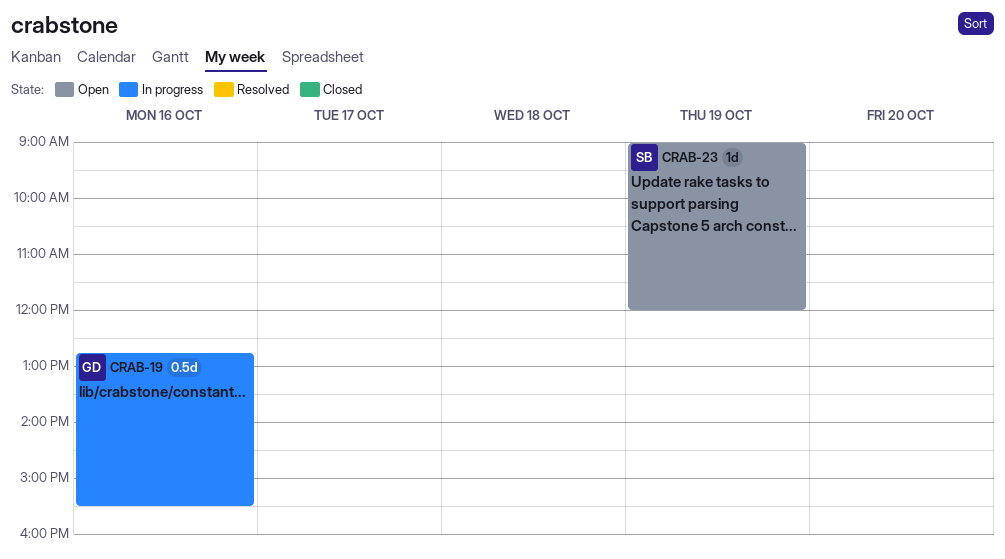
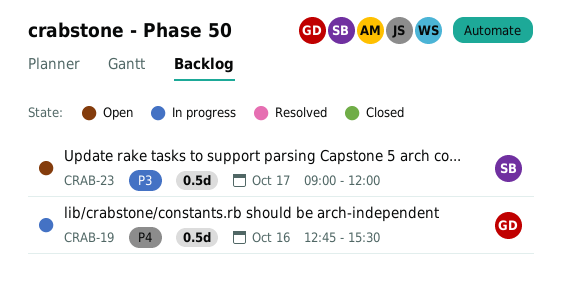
CRAB-23, estimate: 1d -> 0.5d
CRAB-23, day: Oct 19 -> Oct 17

